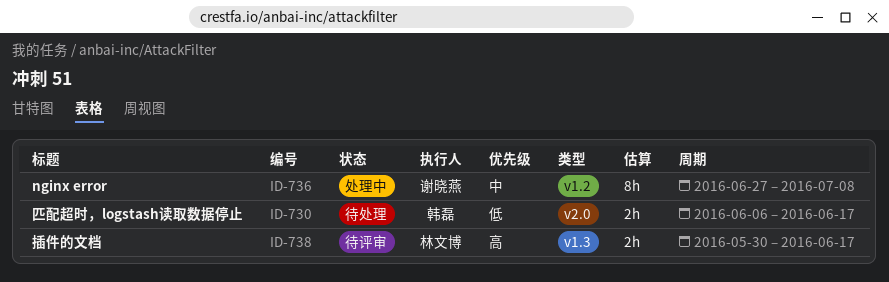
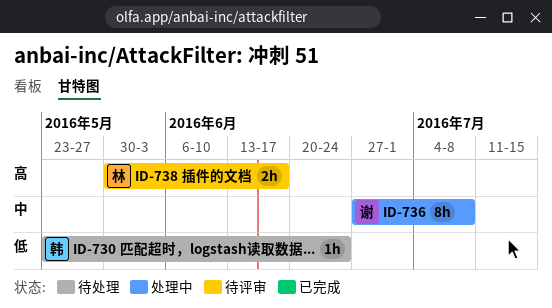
ID-730, estimate: 2h -> 1h
ID-730, start: Jun 6 -> May 23
ID-730, due: Jun 17 -> Jun 24

